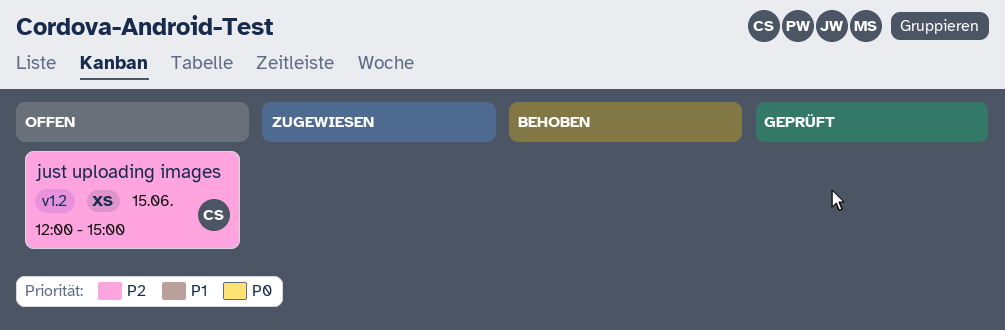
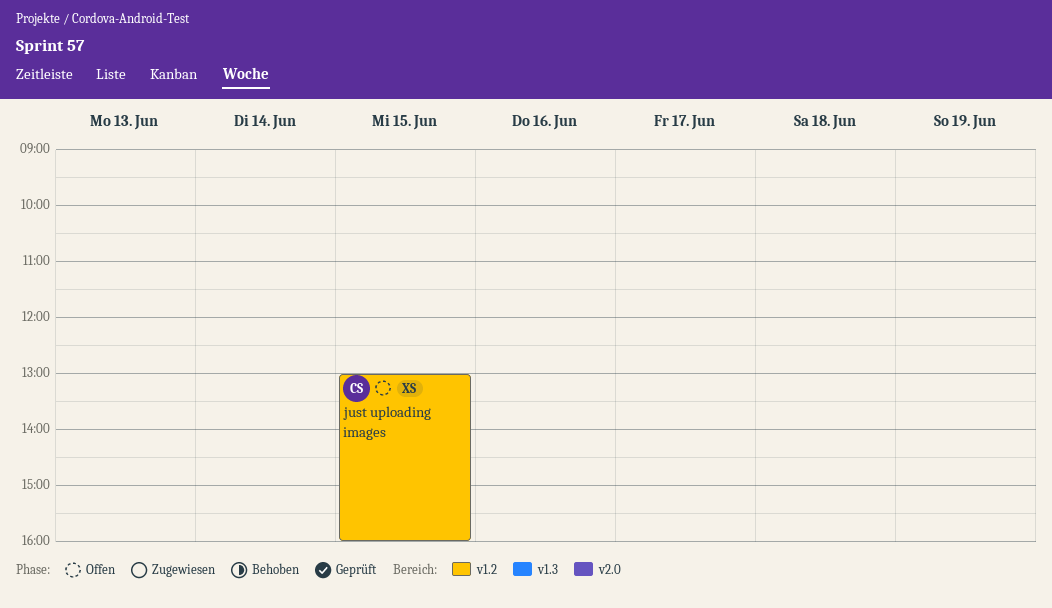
just uploading images, begins: 12:00 -> 13:00
just uploading images, ends: 15:00 -> 16:00

